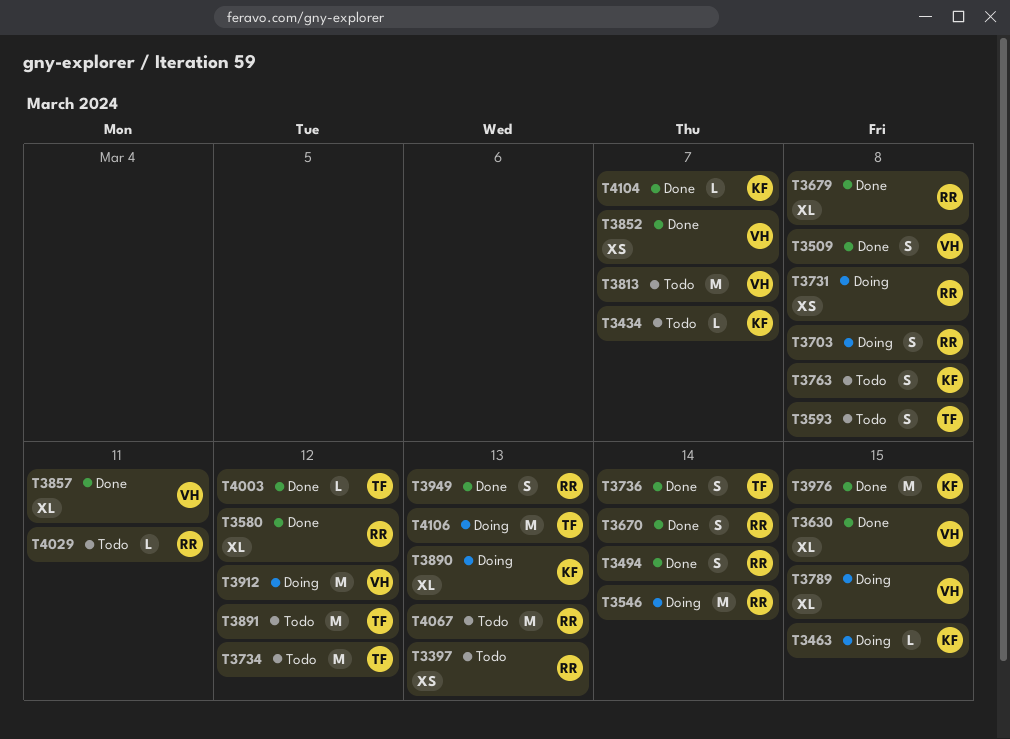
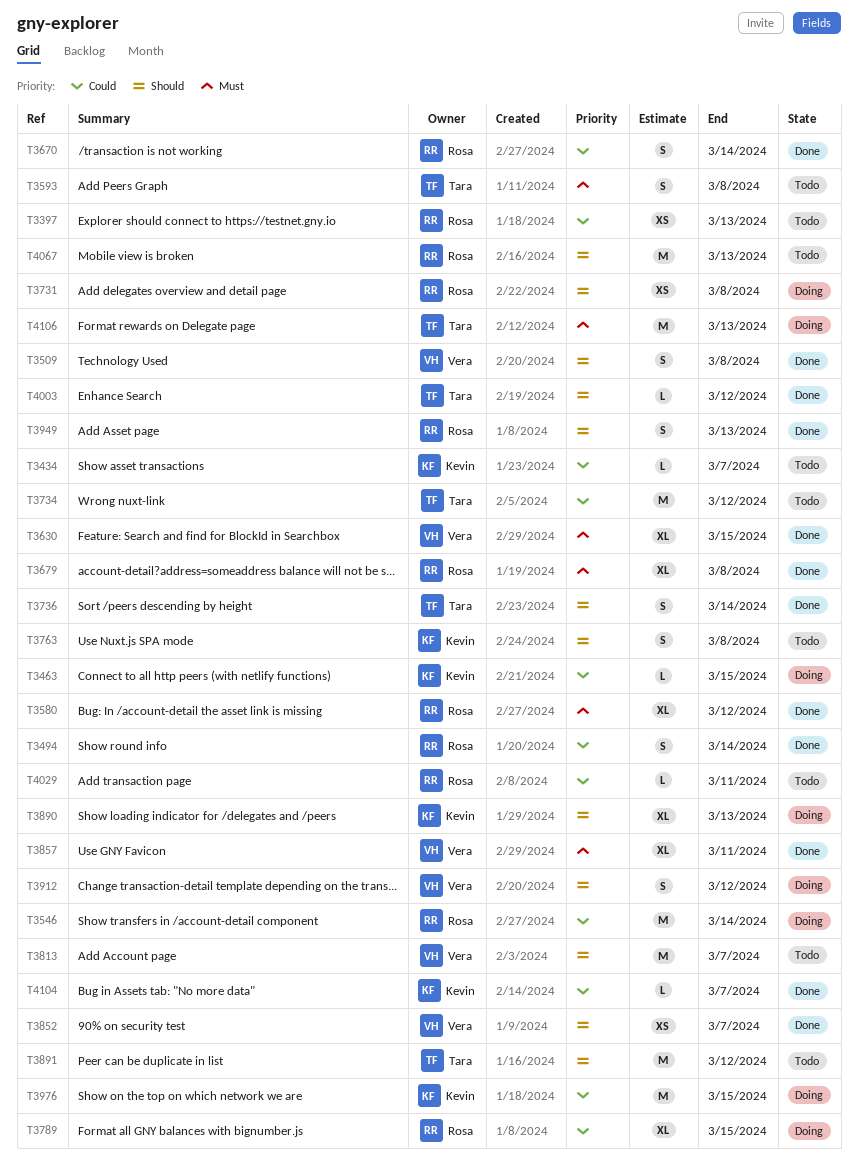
T3703: present -> none
T3789, owner: Vera -> Rosa
T3912, estimate: M -> S
T3976, status: Done -> Doing

